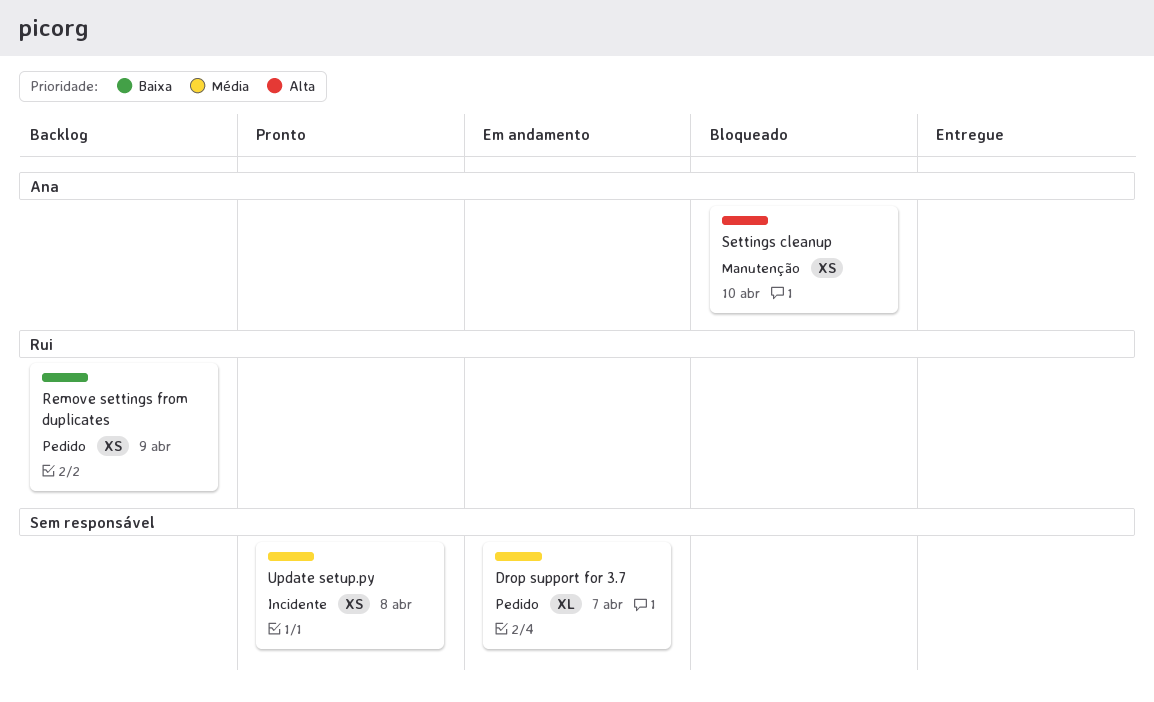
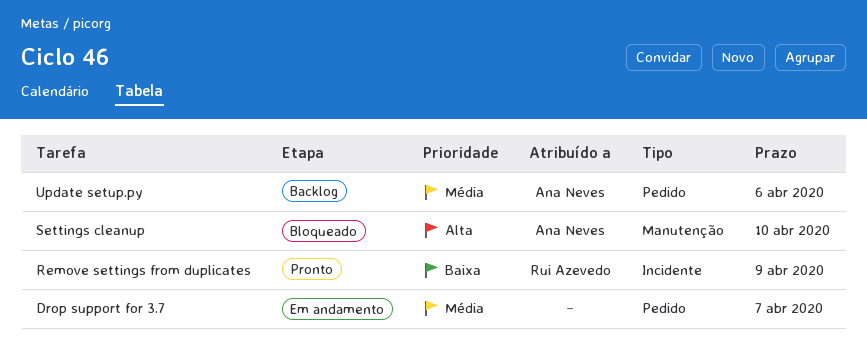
Remove settings from duplicates, status: Backlog -> Pronto
Remove settings from duplicates, label: Pedido -> Incidente
Update setup.py, status: Pronto -> Backlog
Update setup.py, owner: none -> Ana Neves
Update setup.py, label: Incidente -> Pedido
Update setup.py, due: Apr 8 -> Apr 6

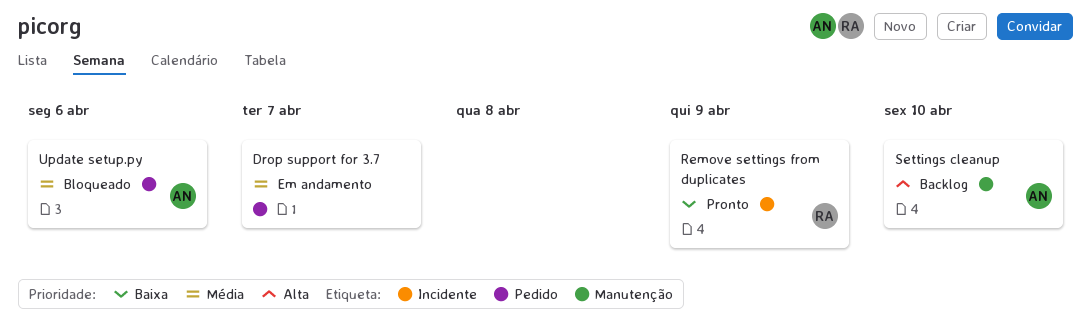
Settings cleanup, status: Bloqueado -> Backlog
Update setup.py, status: Backlog -> Bloqueado

